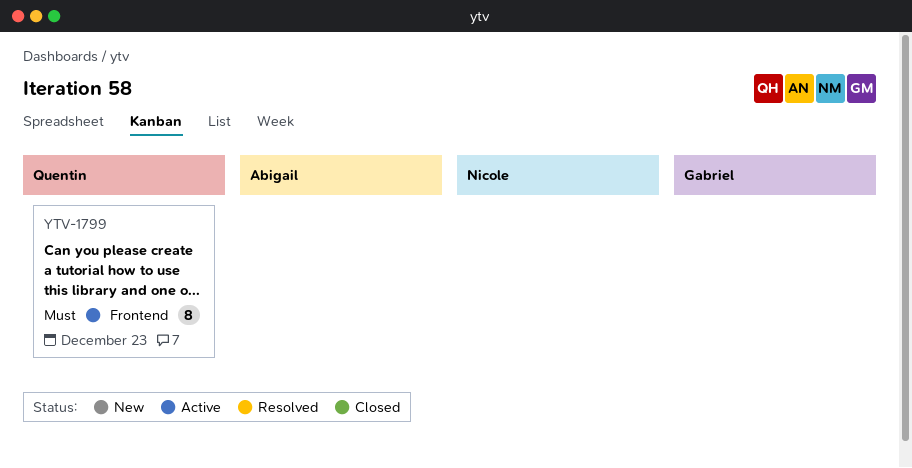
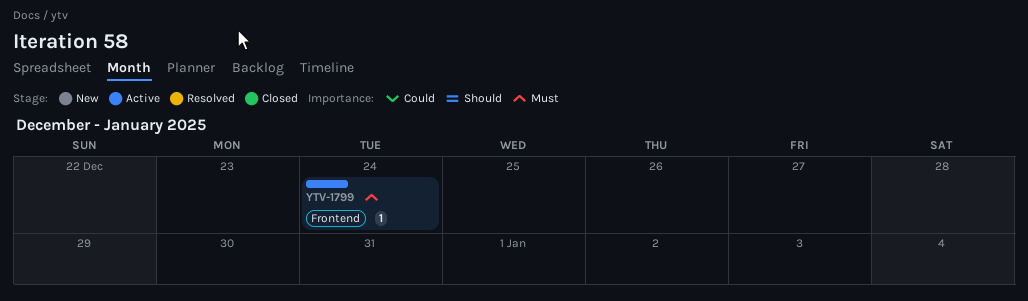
YTV-1799, estimate: 8 -> 1
YTV-1799, due: Dec 23 -> Dec 24

